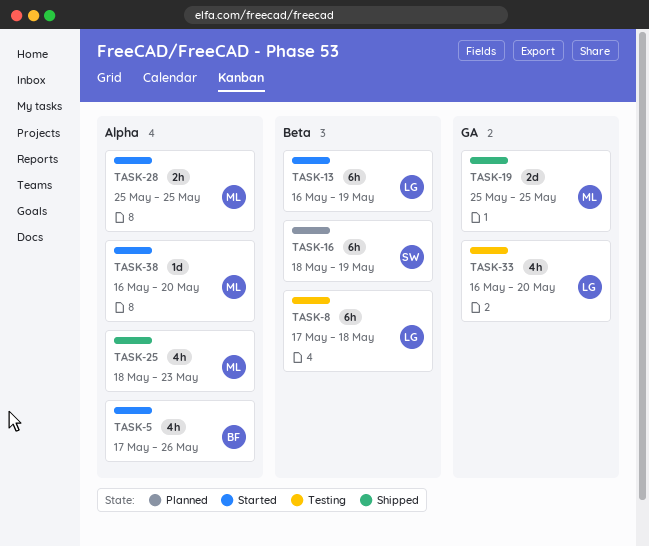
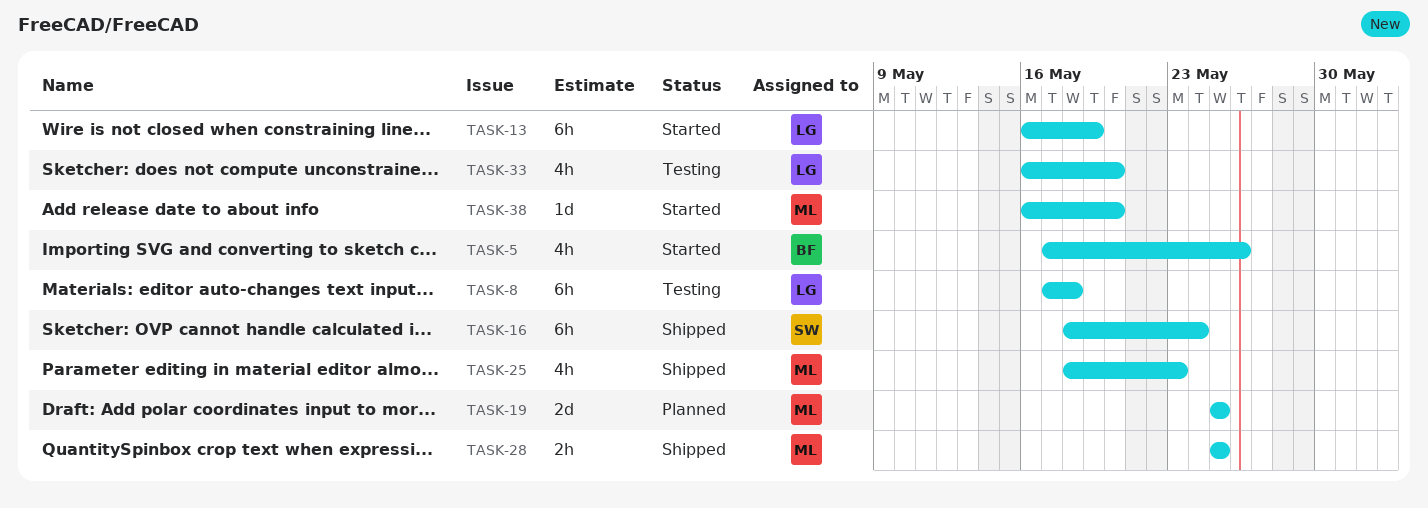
TASK-16, status: Planned -> Shipped
TASK-16, due: May 19 -> May 24
TASK-19, status: Shipped -> Planned
TASK-28, status: Started -> Shipped

